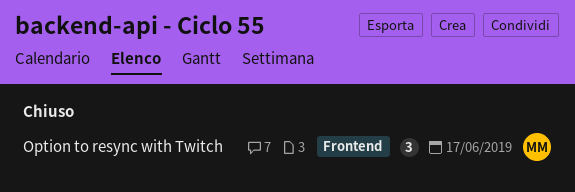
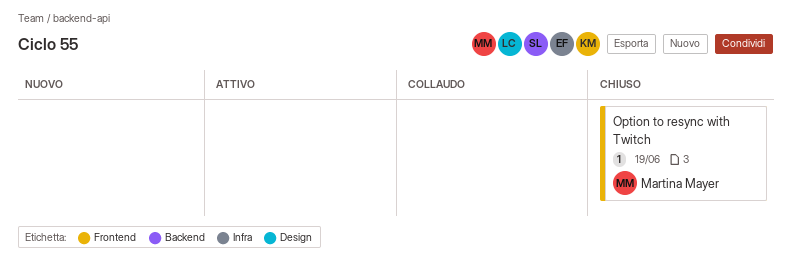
Option to resync with Twitch, estimate: 3 -> 1
Option to resync with Twitch, due: Jun 17 -> Jun 19

